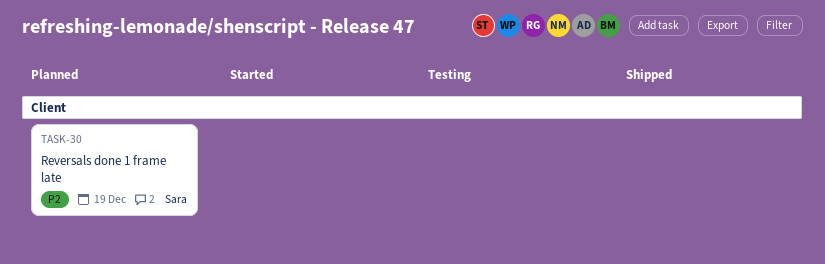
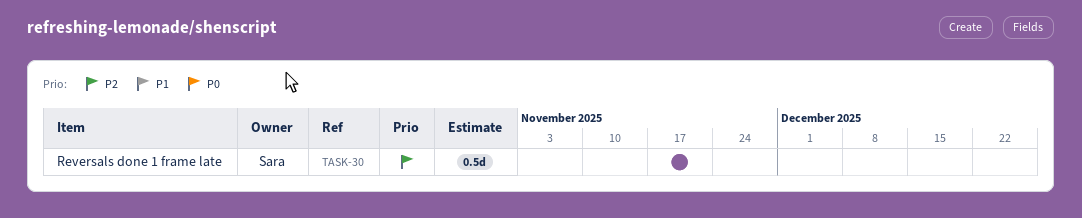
TASK-30, due: Dec 19 -> Nov 21

